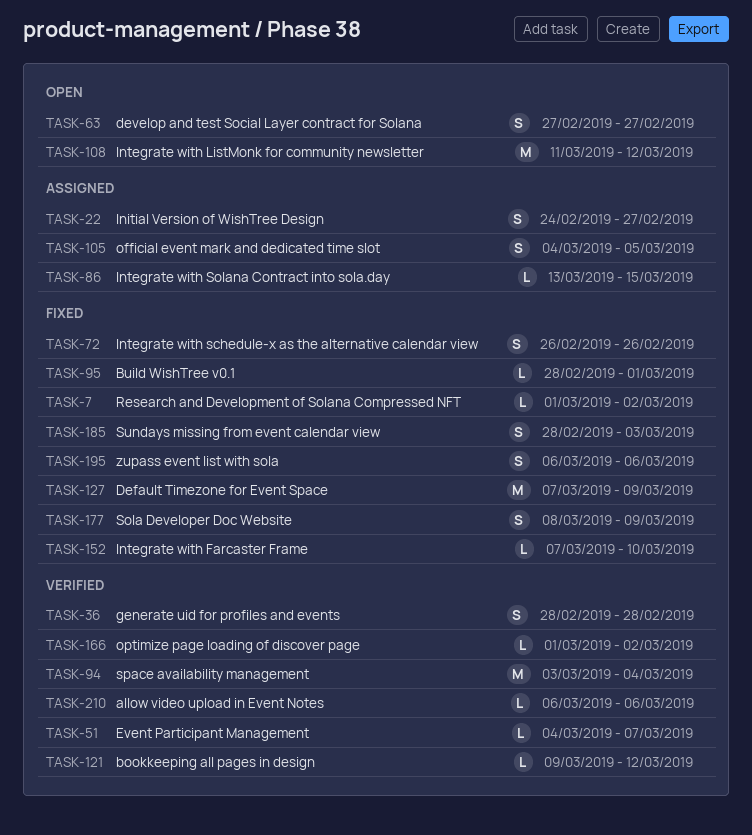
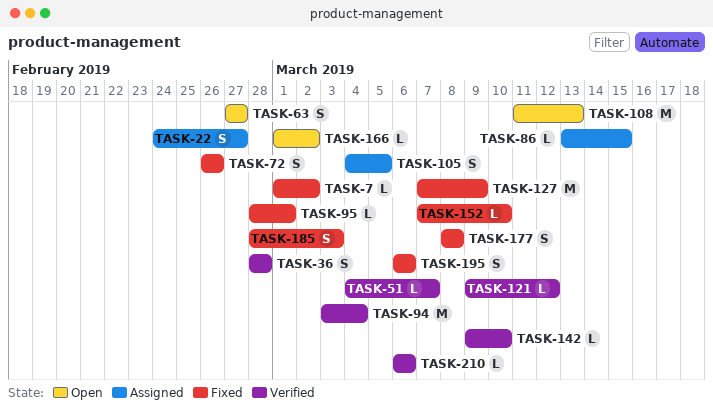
TASK-108, due: Mar 12 -> Mar 13
TASK-142: none -> present
TASK-166, status: Verified -> Open
TASK-177, due: Mar 9 -> Mar 8

